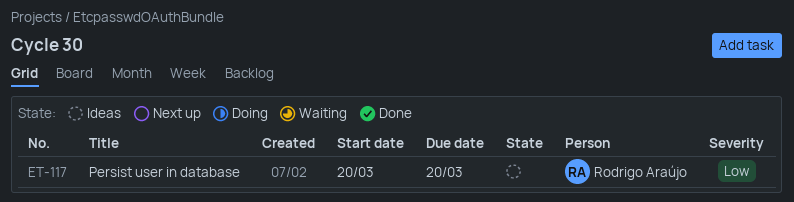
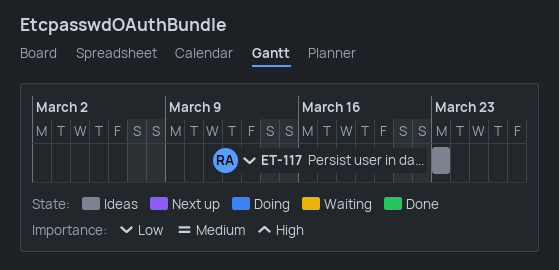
ET-117, start: Mar 20 -> Mar 23
ET-117, due: Mar 20 -> Mar 23

